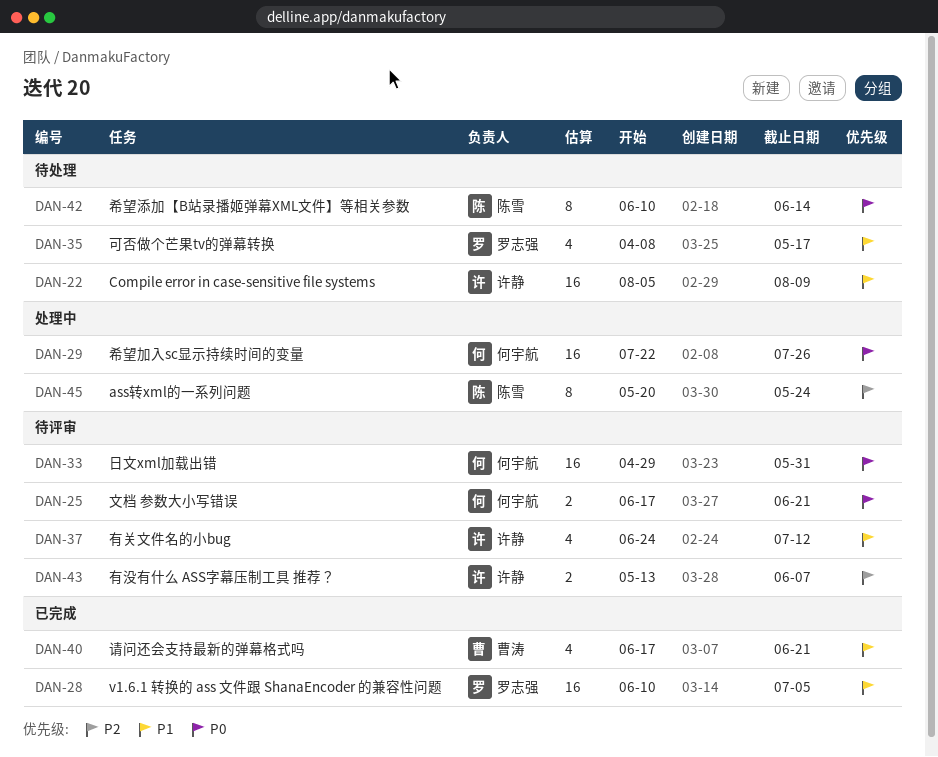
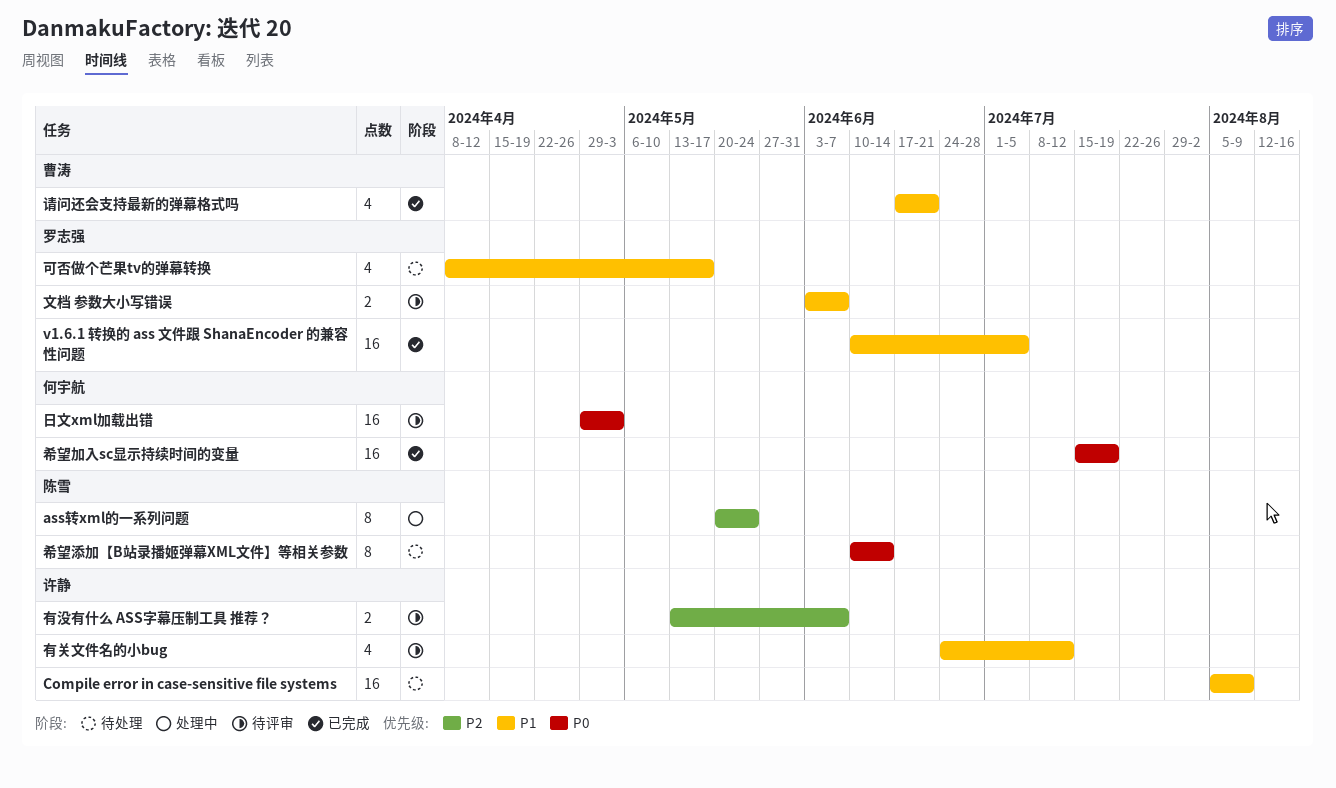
希望加入sc显示持续时间的变量, status: 处理中 -> 已完成
希望加入sc显示持续时间的变量, start: Jul 22 -> Jul 15
希望加入sc显示持续时间的变量, due: Jul 26 -> Jul 19
文档 参数大小写错误, owner: 何宇航 -> 罗志强
文档 参数大小写错误, priority: P0 -> P1
文档 参数大小写错误, start: Jun 17 -> Jun 3
文档 参数大小写错误, due: Jun 21 -> Jun 7
日文xml加载出错, due: May 31 -> May 3

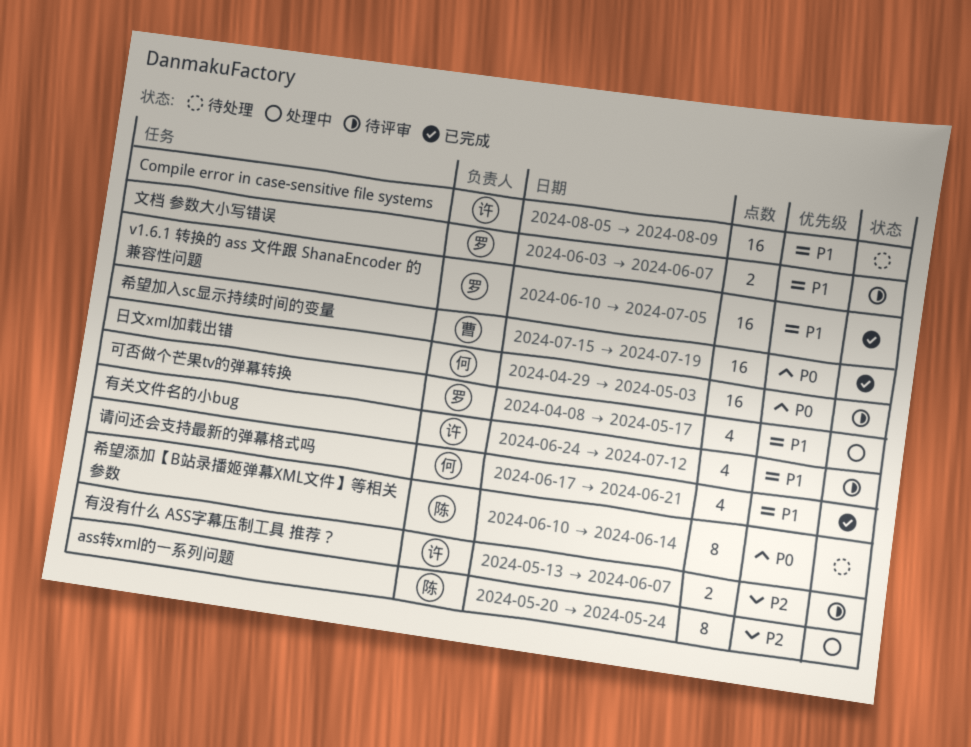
可否做个芒果tv的弹幕转换, status: 待处理 -> 处理中
希望加入sc显示持续时间的变量, owner: 何宇航 -> 曹涛
请问还会支持最新的弹幕格式吗, owner: 曹涛 -> 何宇航

